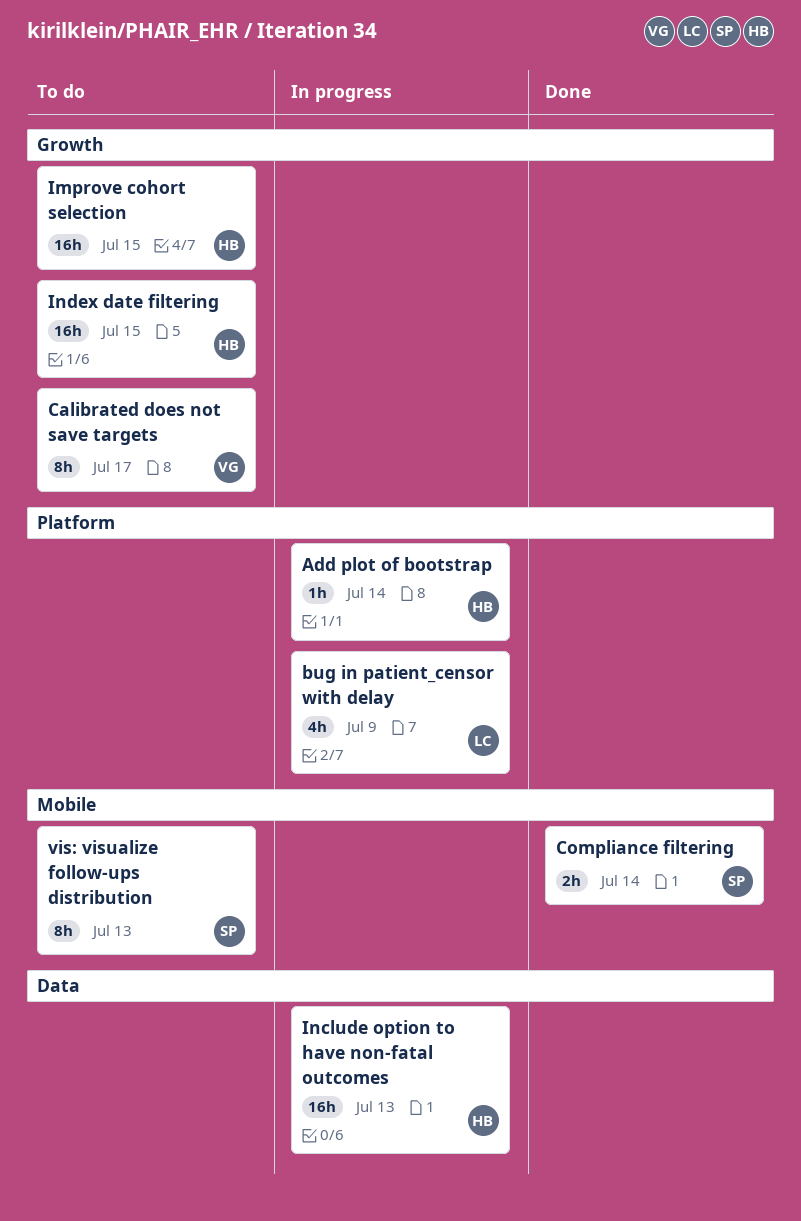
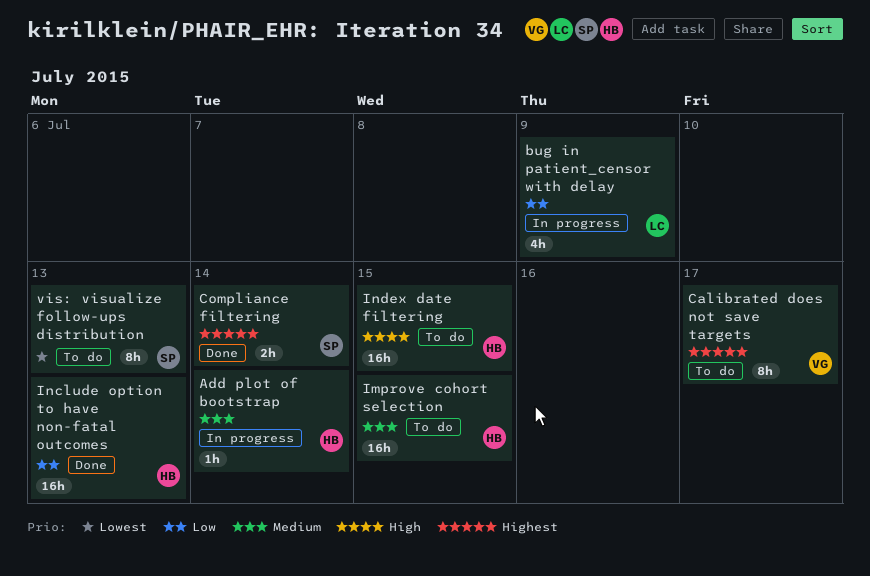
Include option to have non-fatal outcomes, status: In progress -> Done

